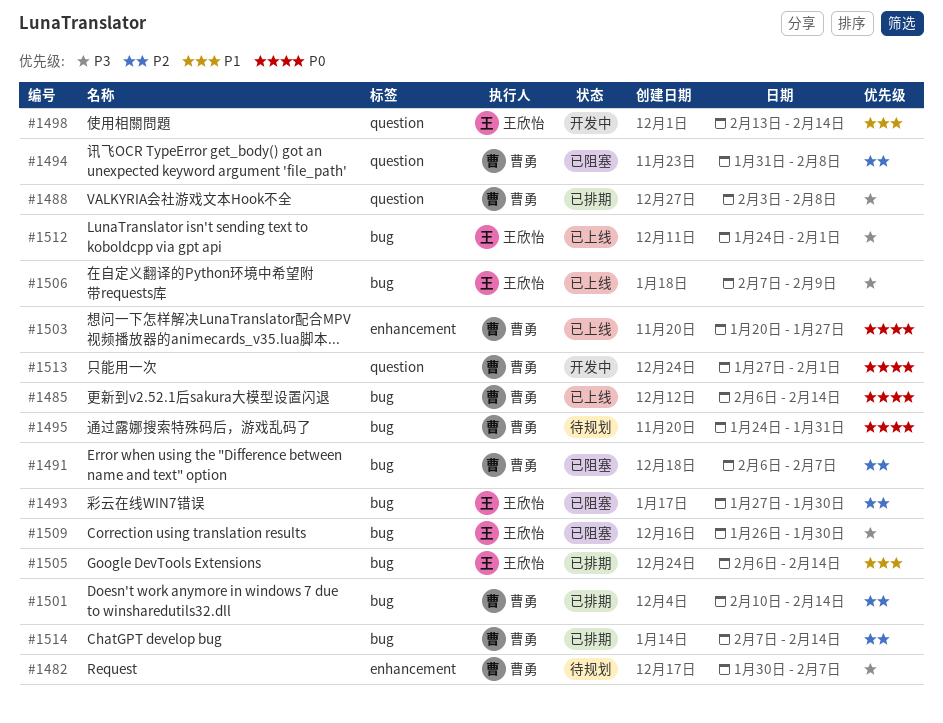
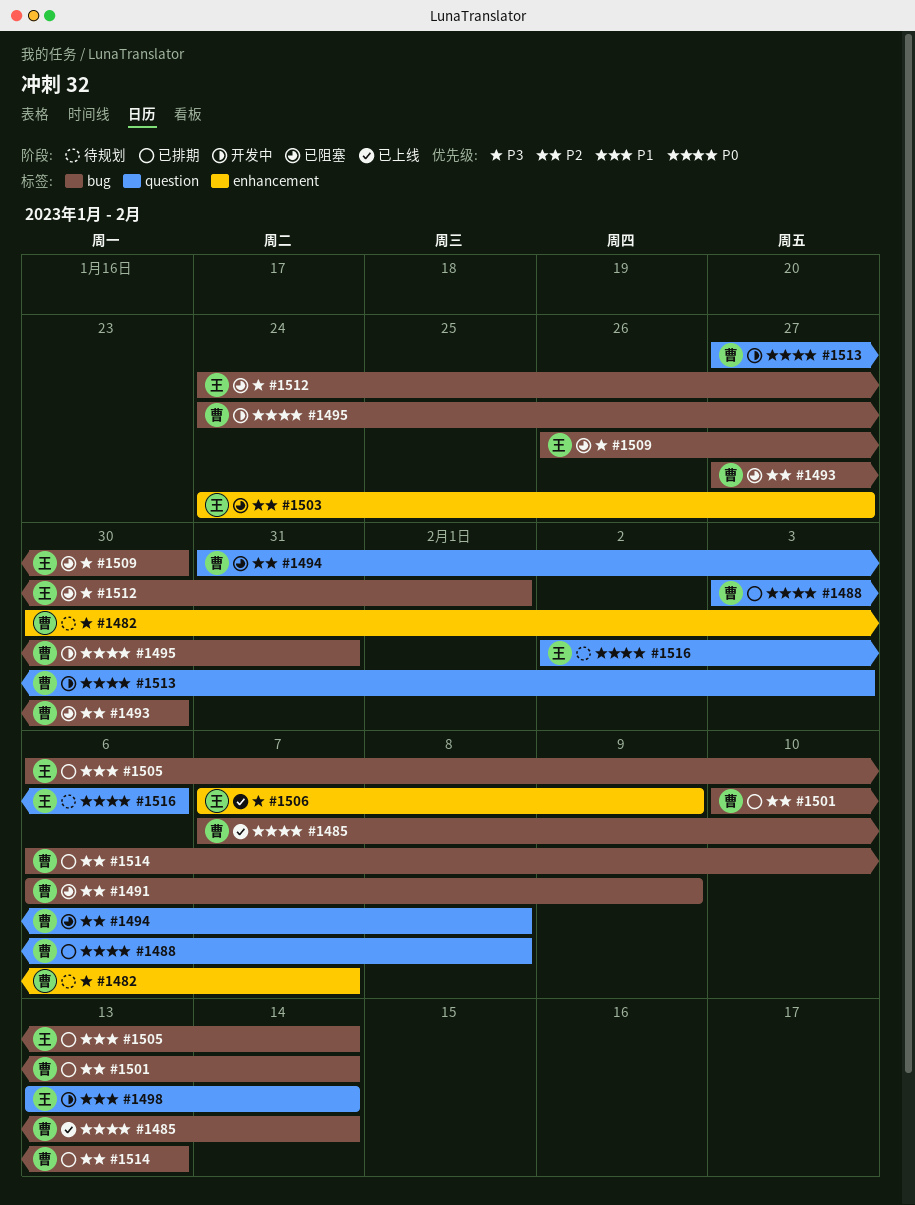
#1485, start: Feb 6 -> Feb 7
#1488, priority: P3 -> P0
#1491, due: Feb 7 -> Feb 9
#1493, owner: 王欣怡 -> 曹勇
#1495, status: 待规划 -> 开发中
#1503, status: 已上线 -> 已阻塞
#1503, owner: 曹勇 -> 王欣怡
#1503, priority: P0 -> P2
#1503, start: Jan 20 -> Jan 24
#1506, label: bug -> enhancement
#1512, status: 已上线 -> 已阻塞
#1513, due: Feb 1 -> Feb 3
#1514, start: Feb 7 -> Feb 6
#1514, due: Feb 14 -> Feb 13
#1516: none -> present

